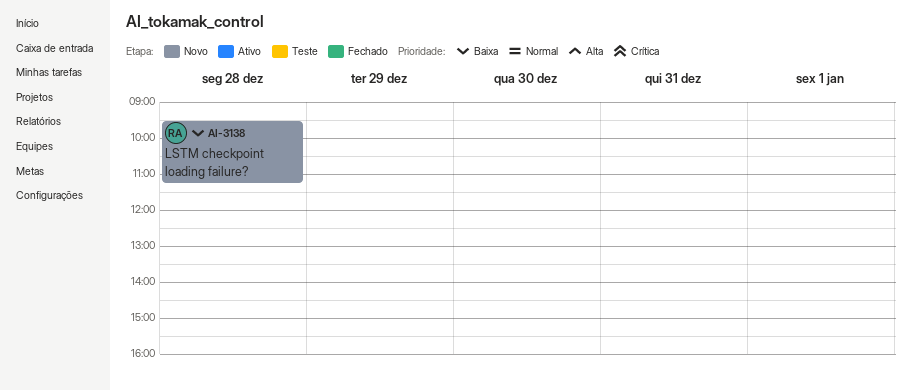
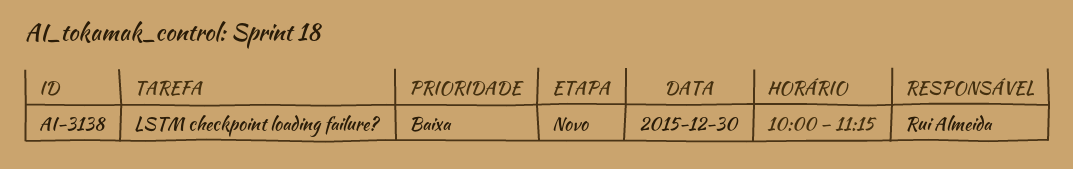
AI-3138, day: Dec 28 -> Dec 30
AI-3138, begins: 09:30 -> 10:00

